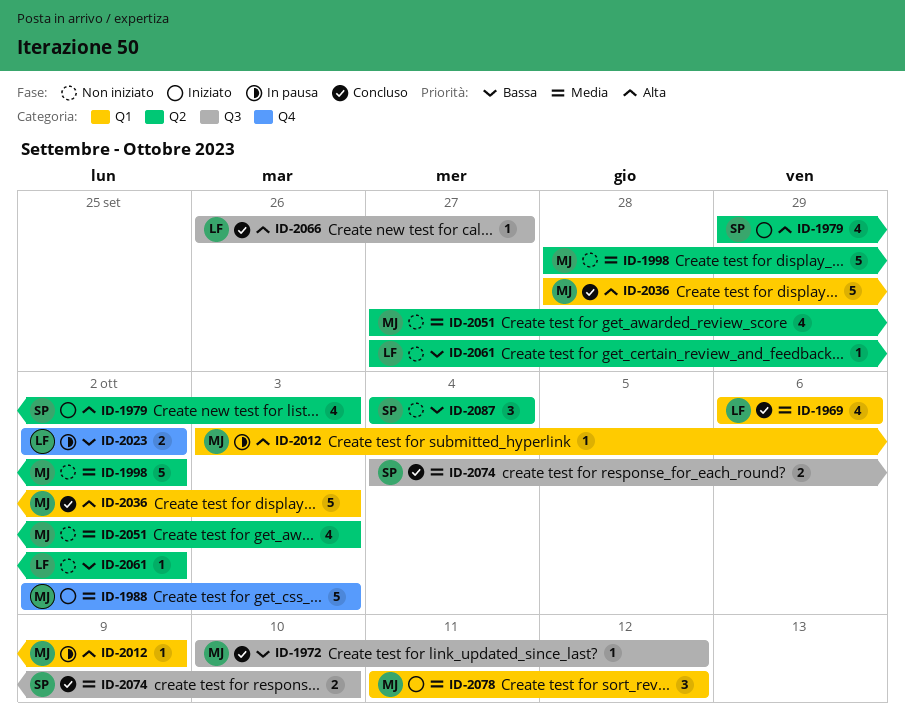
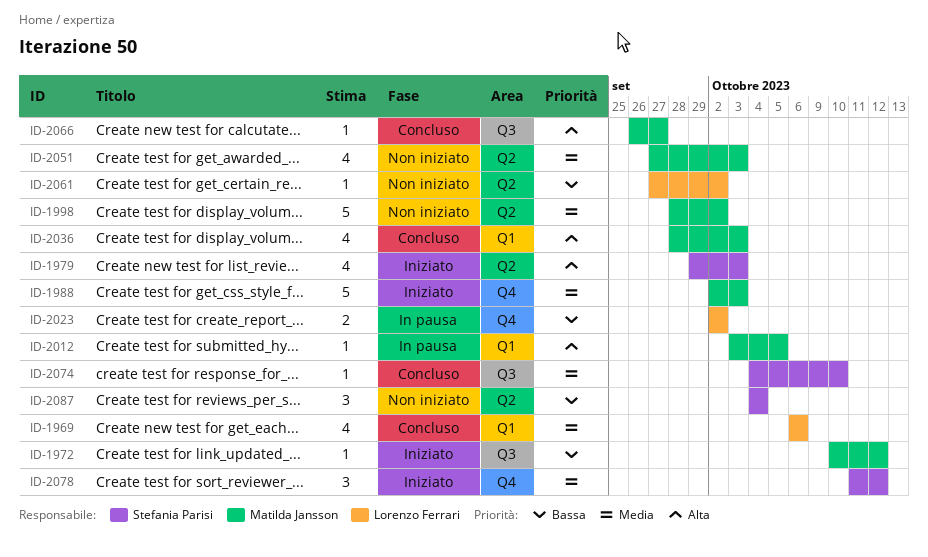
ID-1972, status: Concluso -> Iniziato
ID-2012, due: Oct 9 -> Oct 5
ID-2036, estimate: 5 -> 4
ID-2066, owner: Lorenzo Ferrari -> Matilda Jansson
ID-2074, estimate: 2 -> 1
ID-2078, owner: Matilda Jansson -> Stefania Parisi
ID-2078, label: Q1 -> Q4

